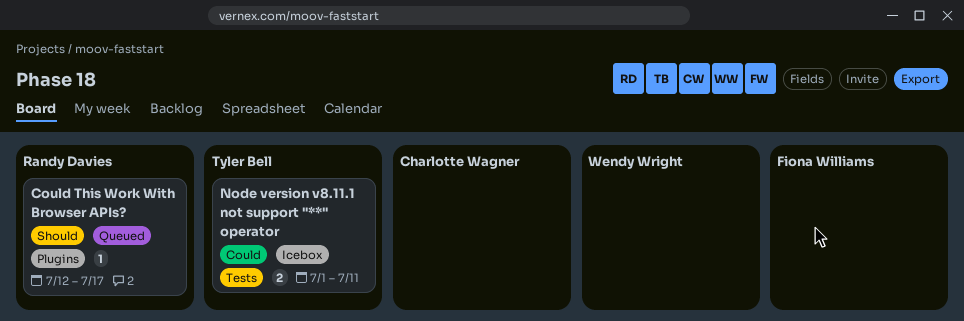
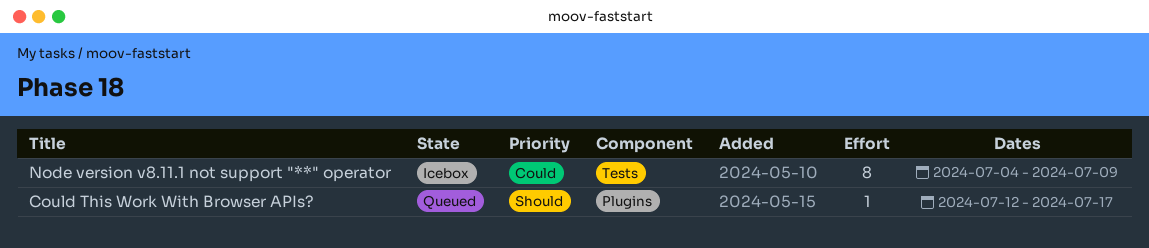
Node version v8.11.1 not support "**" operator, estimate: 2 -> 8
Node version v8.11.1 not support "**" operator, start: Jul 1 -> Jul 4
Node version v8.11.1 not support "**" operator, due: Jul 11 -> Jul 9

